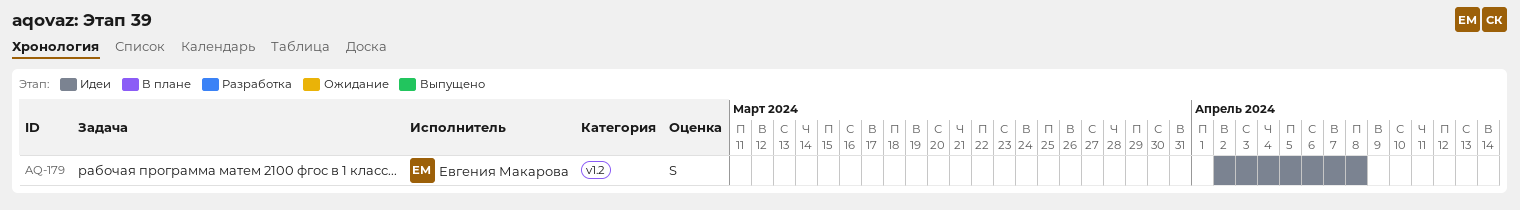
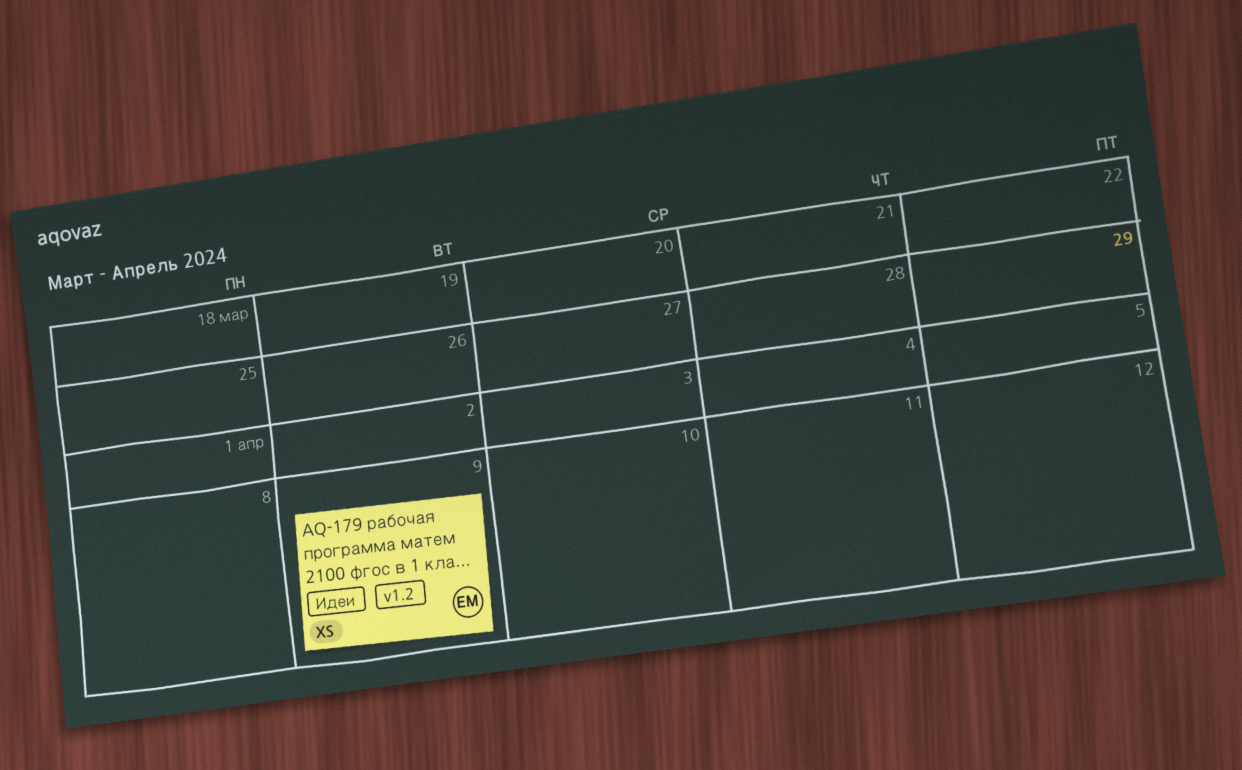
AQ-179, estimate: S -> XS
AQ-179, due: Apr 8 -> Apr 9

